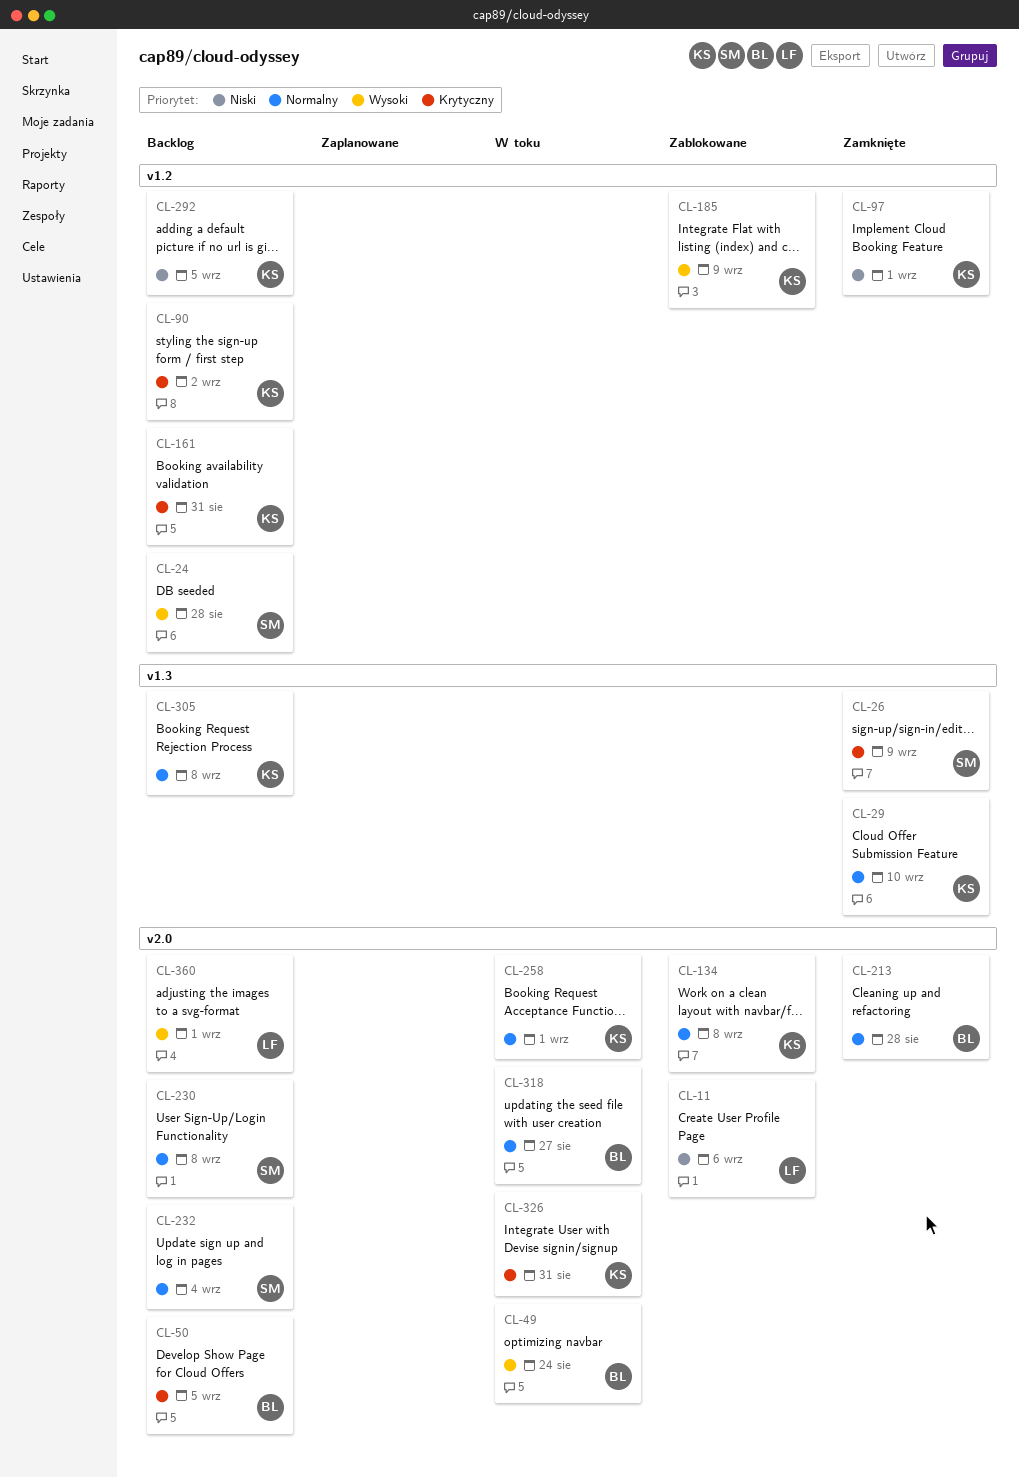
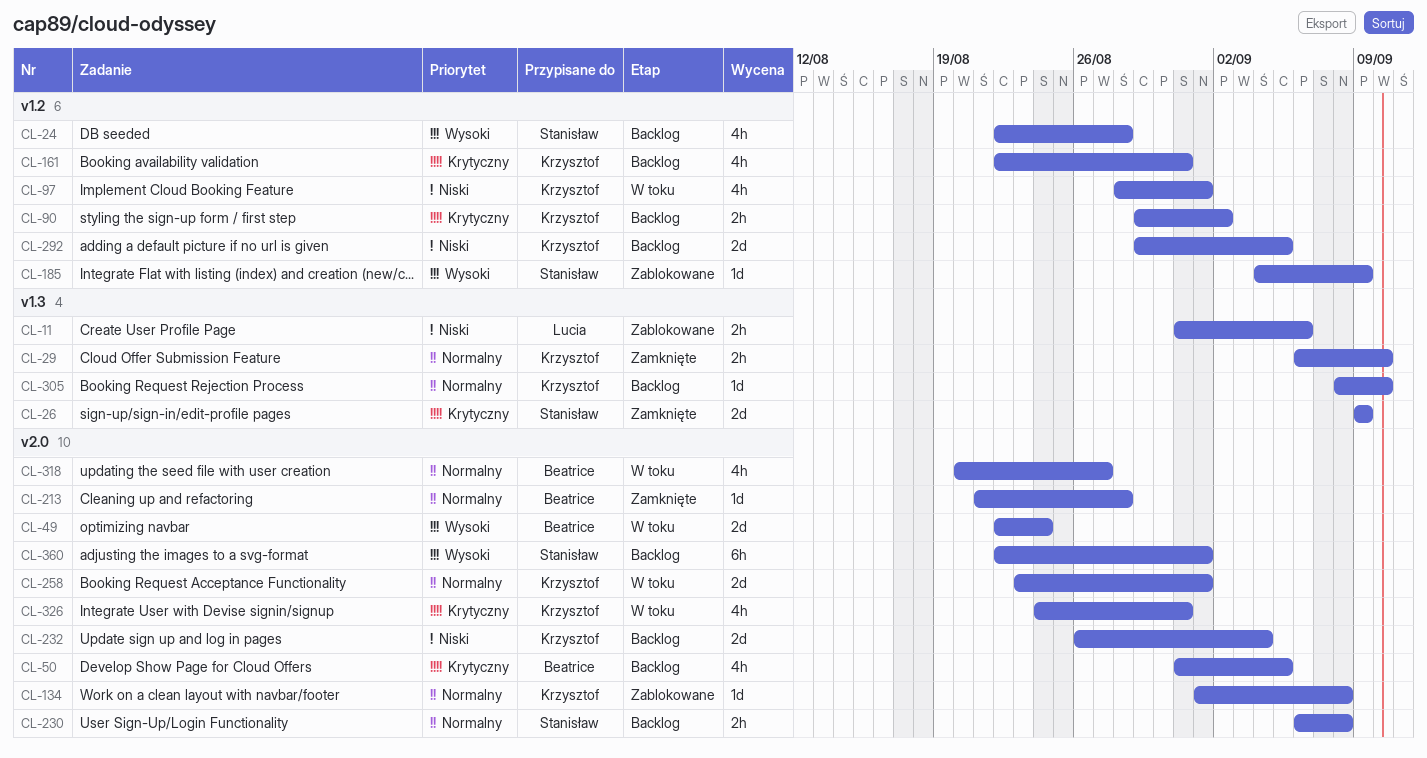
CL-11, label: v2.0 -> v1.3
CL-97, status: Zamknięte -> W toku
CL-185, owner: Krzysztof -> Stanisław
CL-232, owner: Stanisław -> Krzysztof
CL-232, priority: Normalny -> Niski
CL-305, due: Sep 8 -> Sep 10
CL-360, owner: Lucia -> Stanisław

